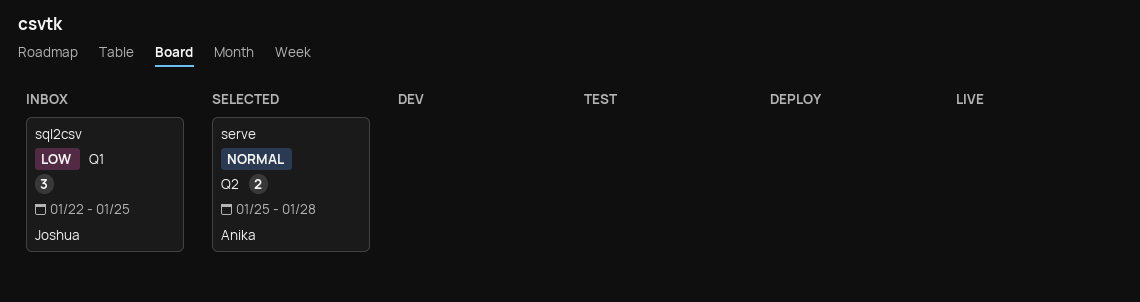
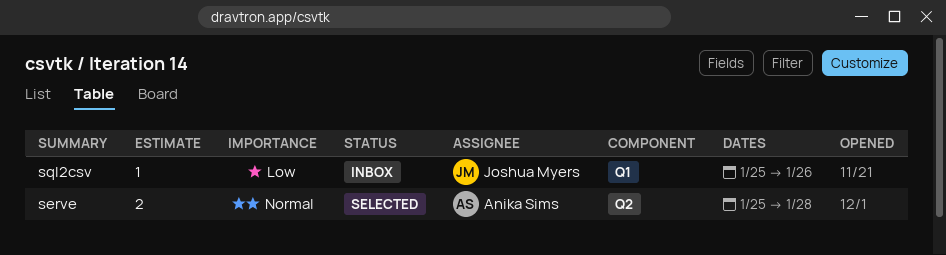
sql2csv, estimate: 3 -> 1
sql2csv, start: Jan 22 -> Jan 25
sql2csv, due: Jan 25 -> Jan 26

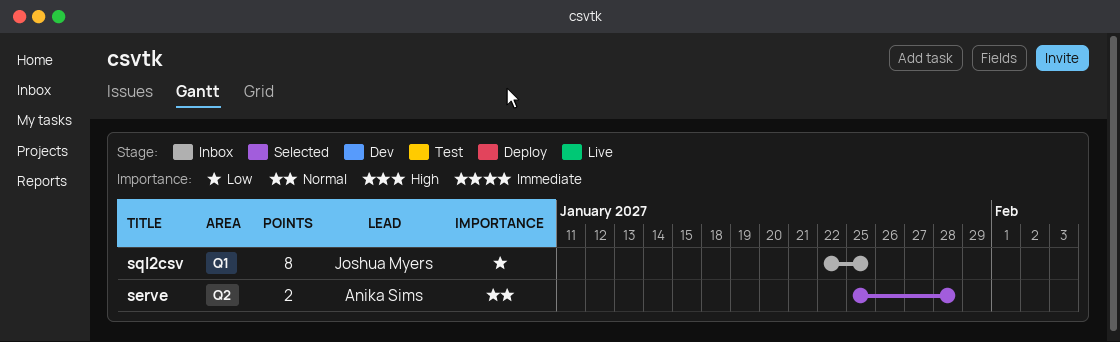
sql2csv, estimate: 1 -> 8
sql2csv, start: Jan 25 -> Jan 22
sql2csv, due: Jan 26 -> Jan 25

